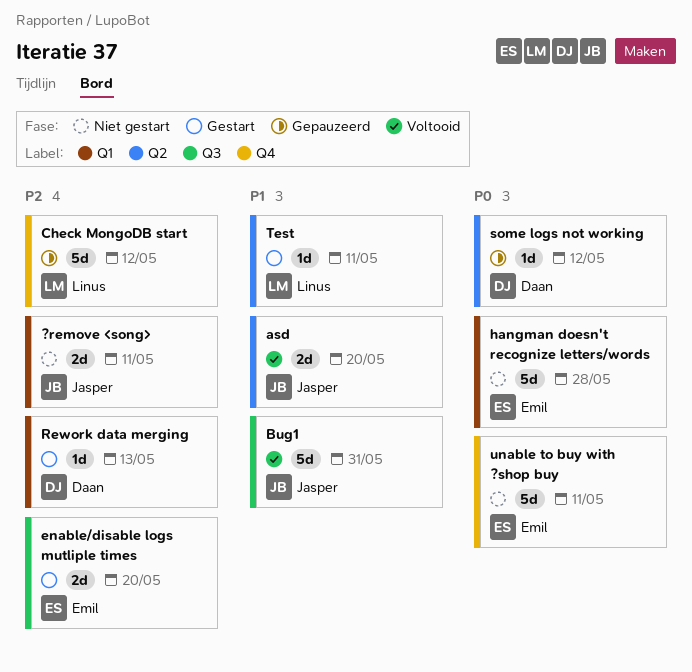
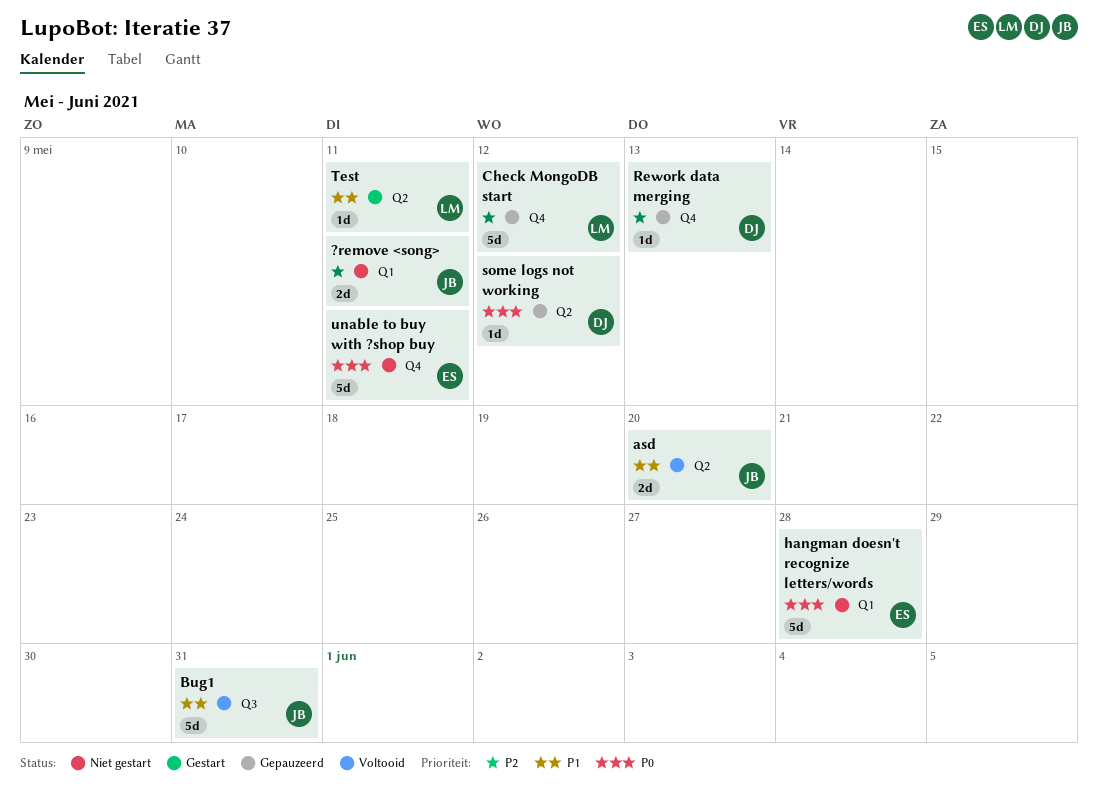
enable/disable logs mutliple times: present -> none
Rework data merging, status: Gestart -> Gepauzeerd
Rework data merging, label: Q1 -> Q4

